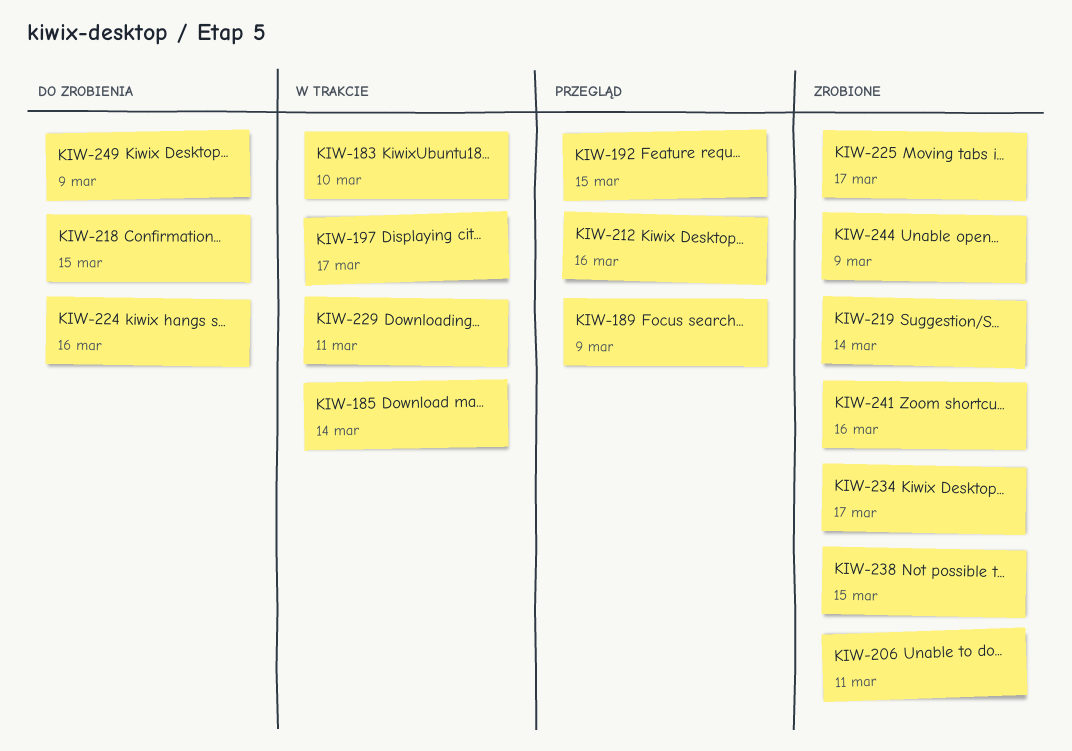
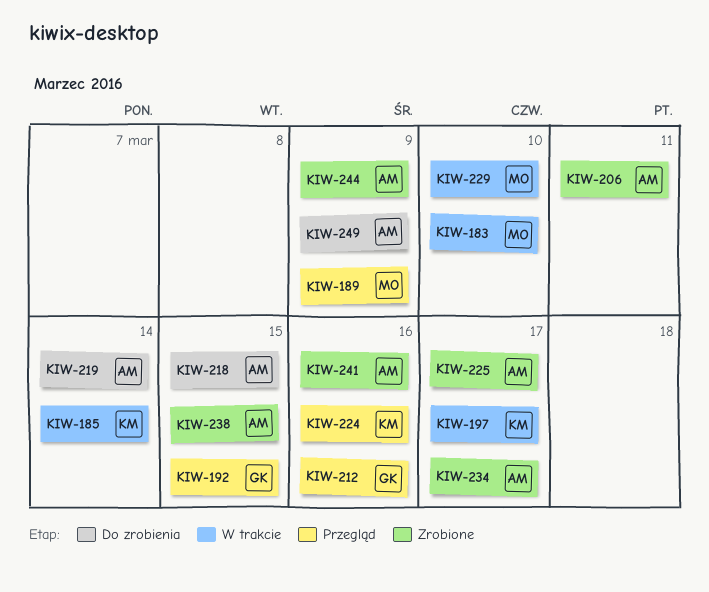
KIW-219, status: Zrobione -> Do zrobienia
KIW-224, status: Do zrobienia -> Przegląd
KIW-229, due: Mar 11 -> Mar 10

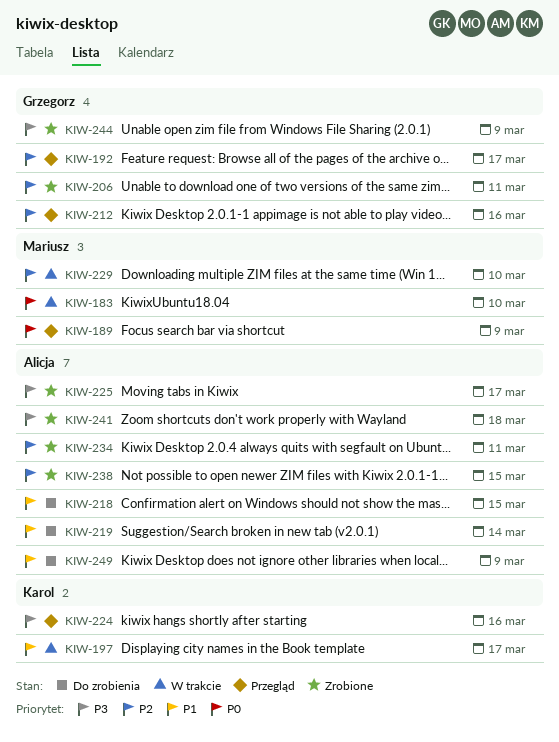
KIW-185: present -> none
KIW-192, due: Mar 15 -> Mar 17
KIW-206, owner: Alicja -> Grzegorz
KIW-234, due: Mar 17 -> Mar 11
KIW-241, due: Mar 16 -> Mar 18
KIW-244, owner: Alicja -> Grzegorz

